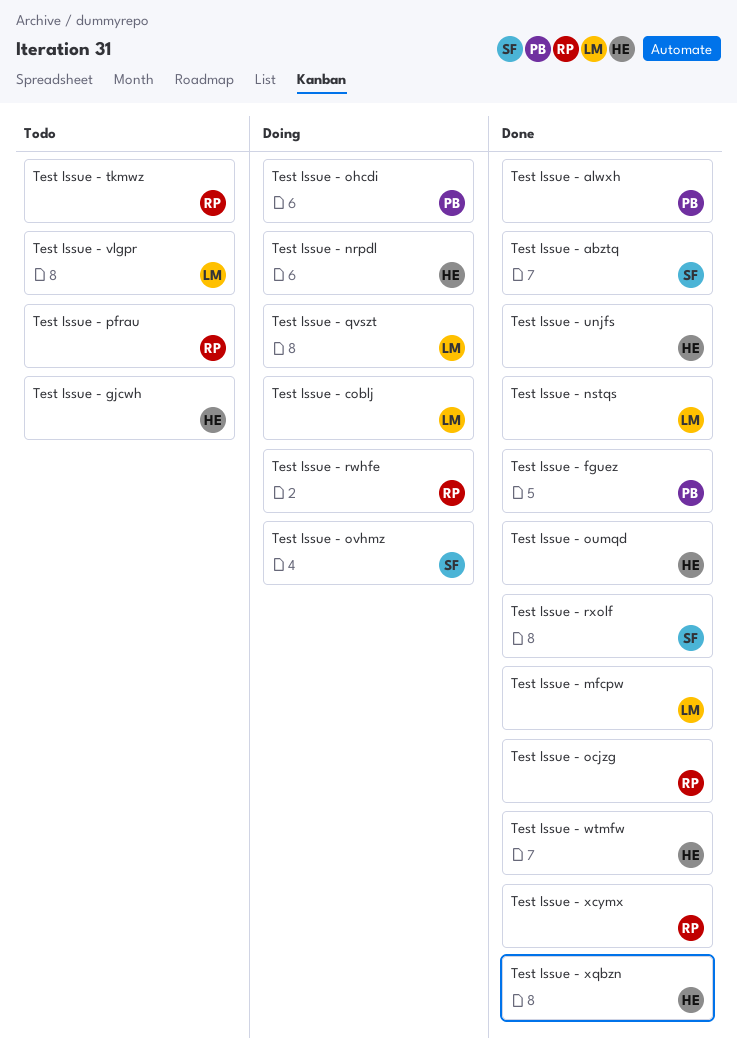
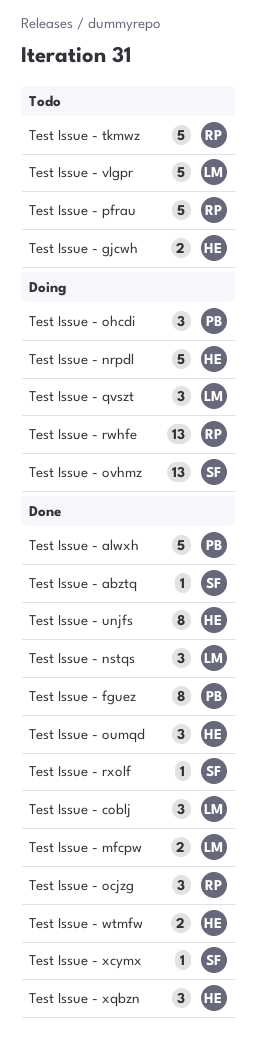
Test Issue - coblj, status: Doing -> Done
Test Issue - xcymx, owner: RP -> SF

